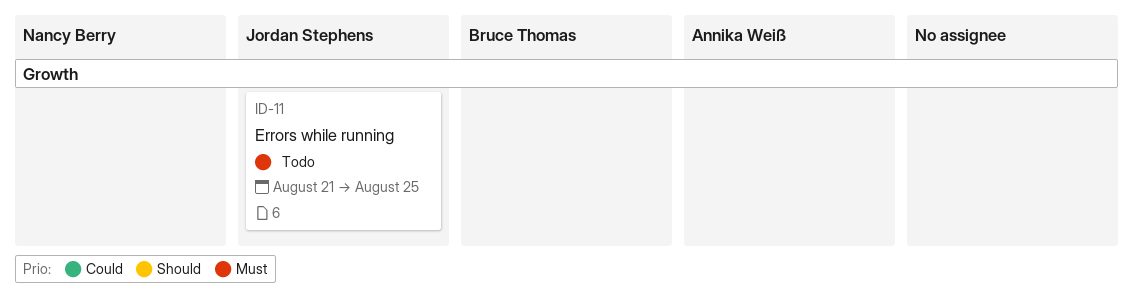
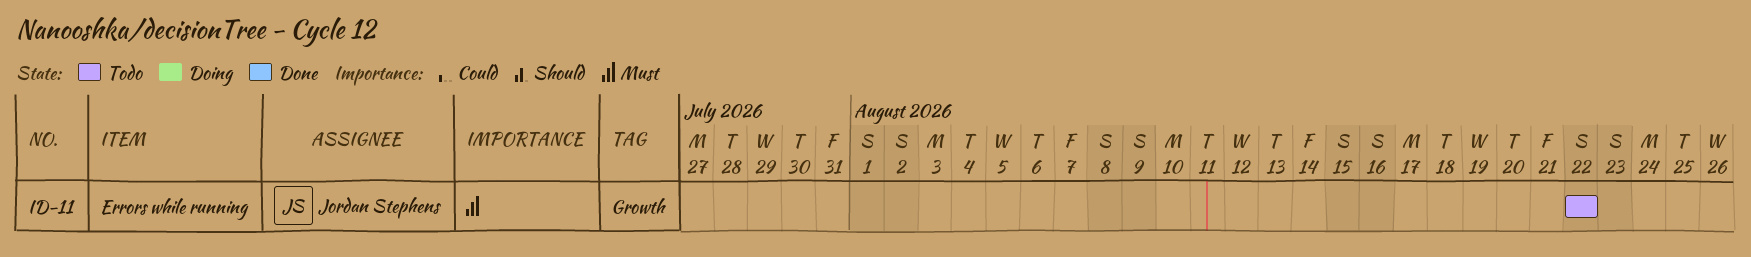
ID-11, start: Aug 21 -> Aug 22
ID-11, due: Aug 25 -> Aug 22

